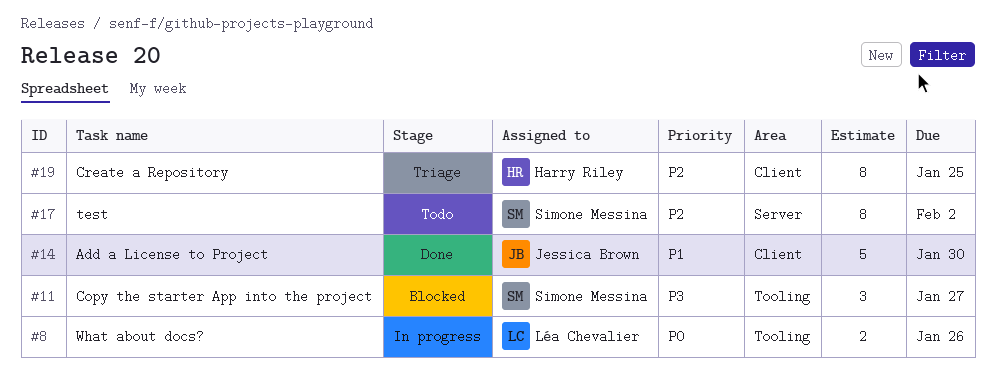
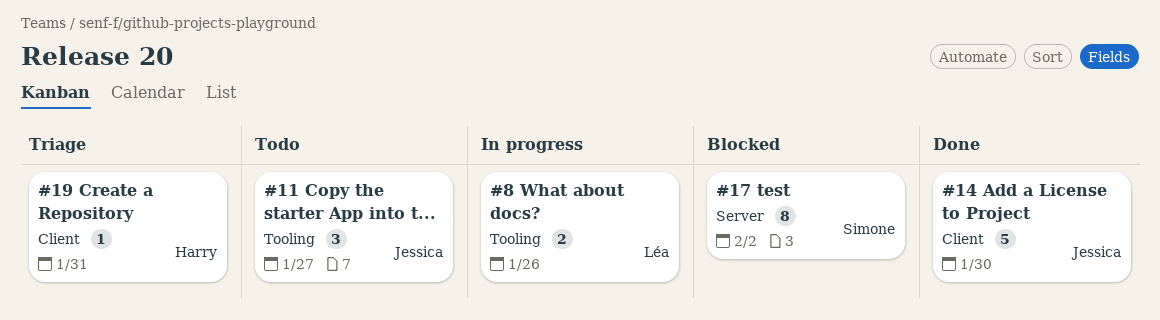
#11, status: Blocked -> Todo
#11, owner: Simone Messina -> Jessica Brown
#17, status: Todo -> Blocked
#19, estimate: 8 -> 1
#19, due: Jan 25 -> Jan 31

